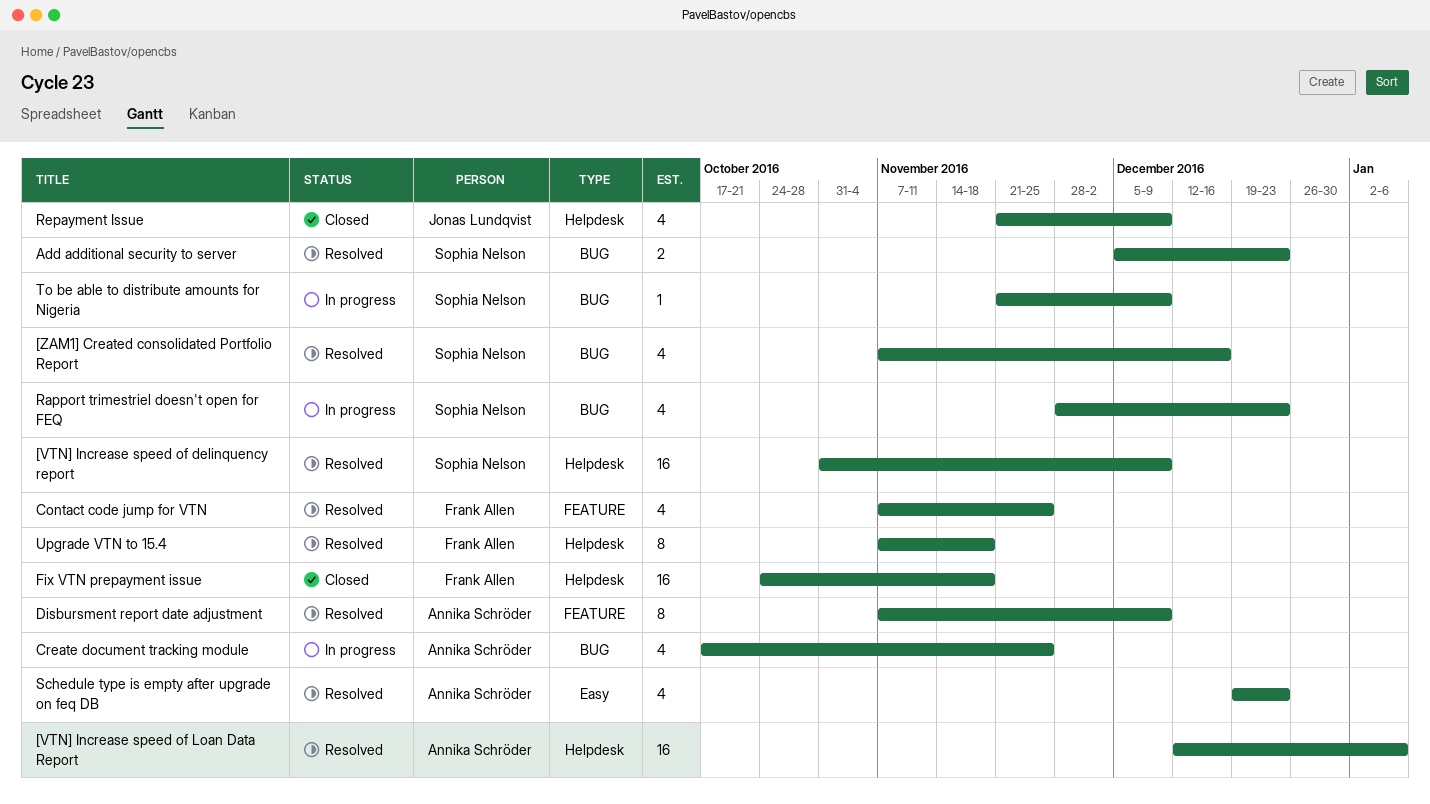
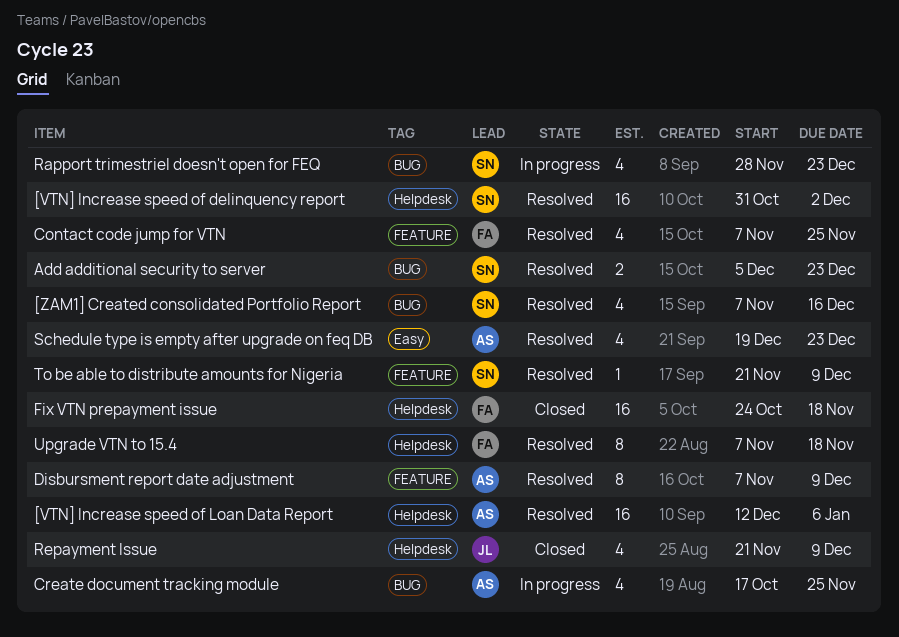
[VTN] Increase speed of delinquency report, due: Dec 9 -> Dec 2
To be able to distribute amounts for Nigeria, status: In progress -> Resolved
To be able to distribute amounts for Nigeria, label: BUG -> FEATURE

